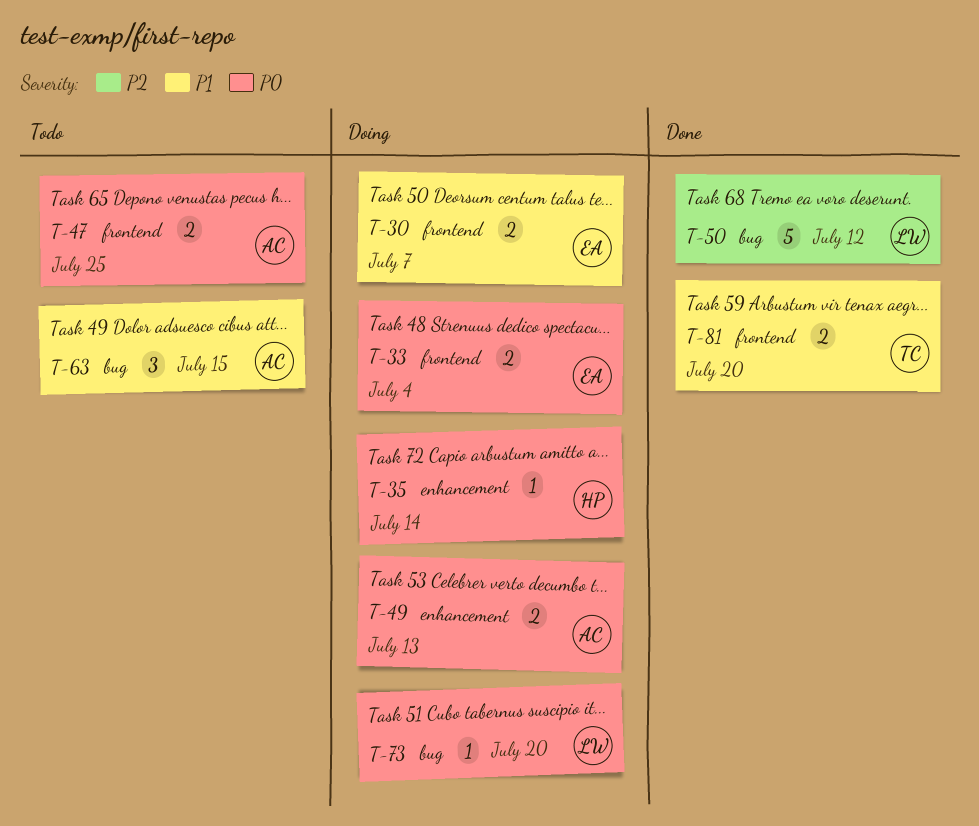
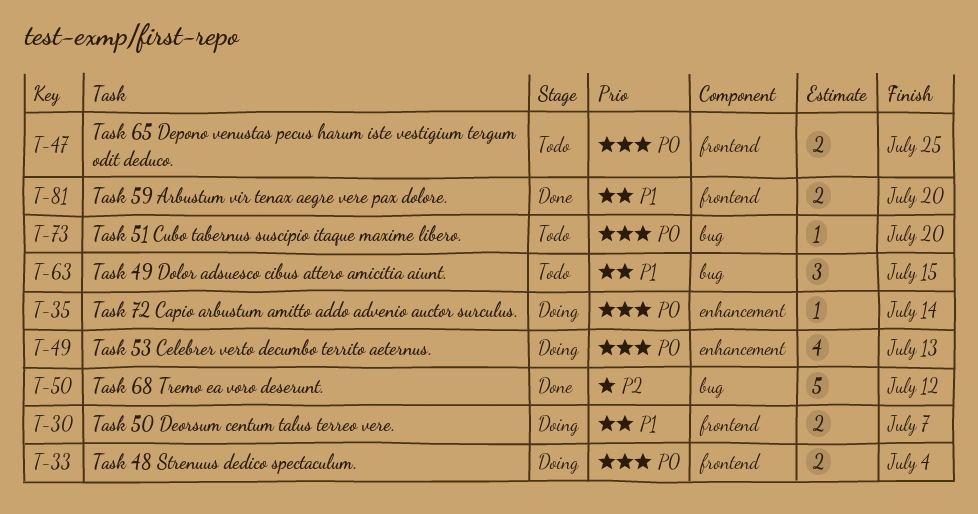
T-49, estimate: 2 -> 4
T-73, status: Doing -> Todo

